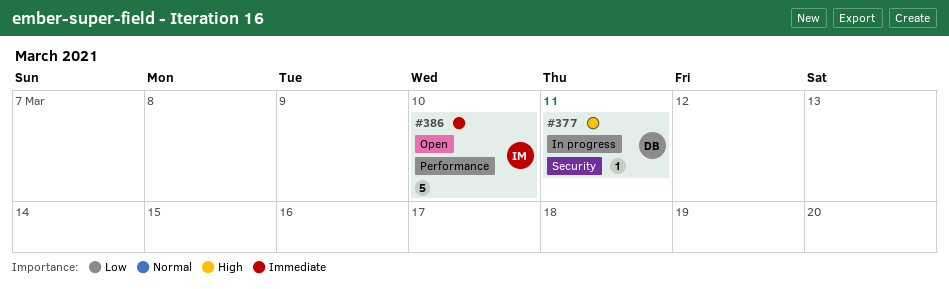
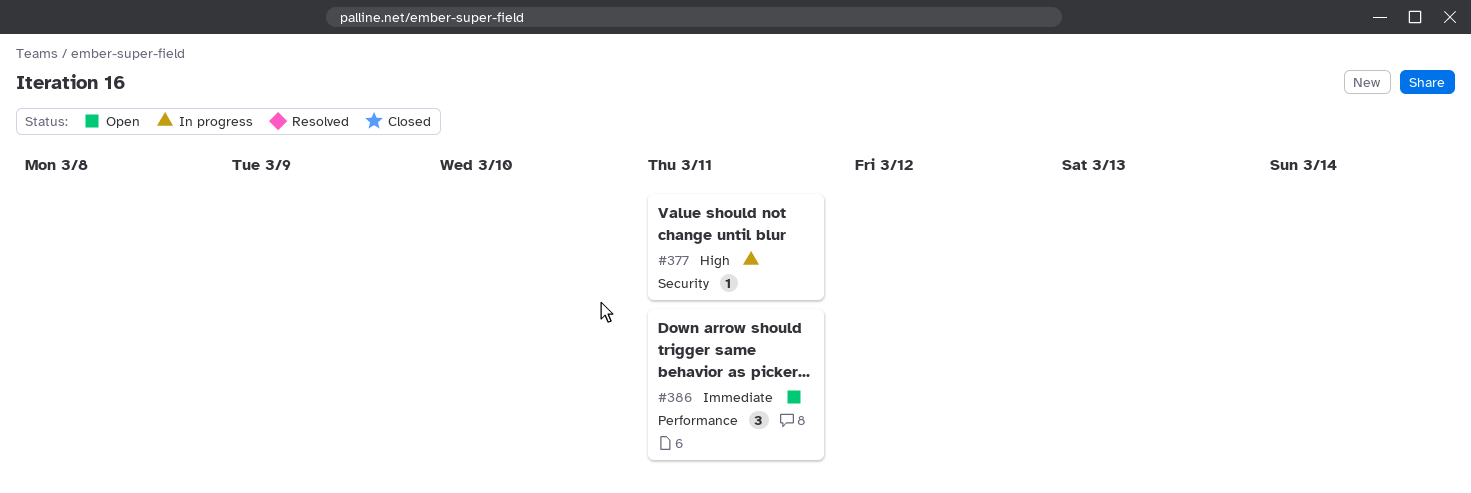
#386, estimate: 5 -> 3
#386, due: Mar 10 -> Mar 11

